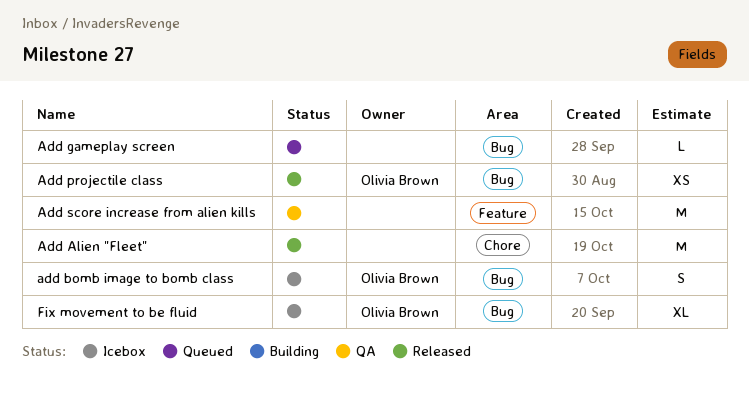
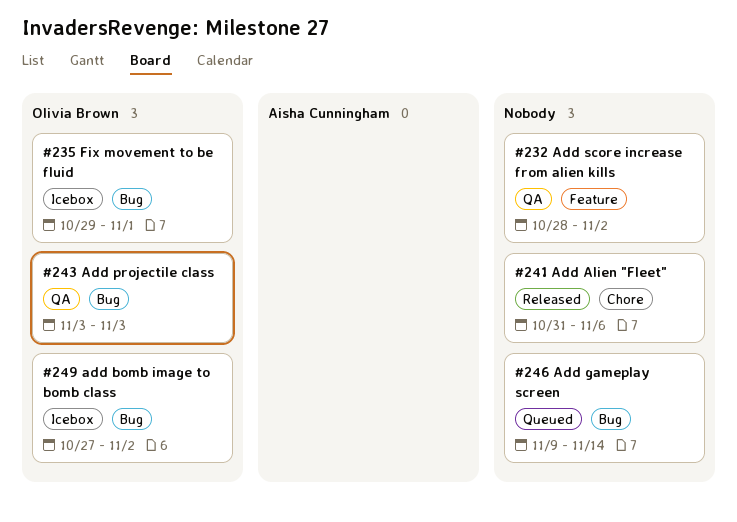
Add projectile class, status: Released -> QA

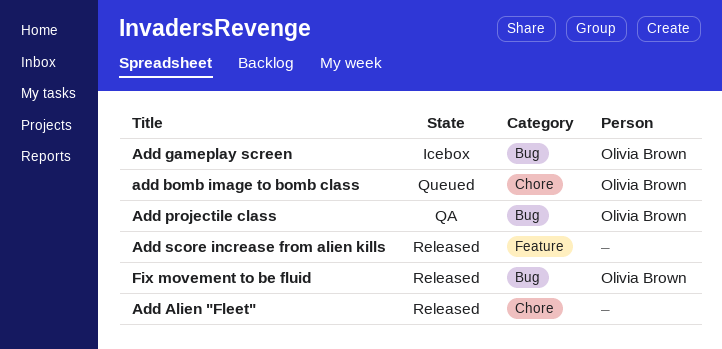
add bomb image to bomb class, status: Icebox -> Queued
add bomb image to bomb class, label: Bug -> Chore
Add gameplay screen, status: Queued -> Icebox
Add gameplay screen, owner: none -> Olivia Brown
Add score increase from alien kills, status: QA -> Released
Fix movement to be fluid, status: Icebox -> Released

